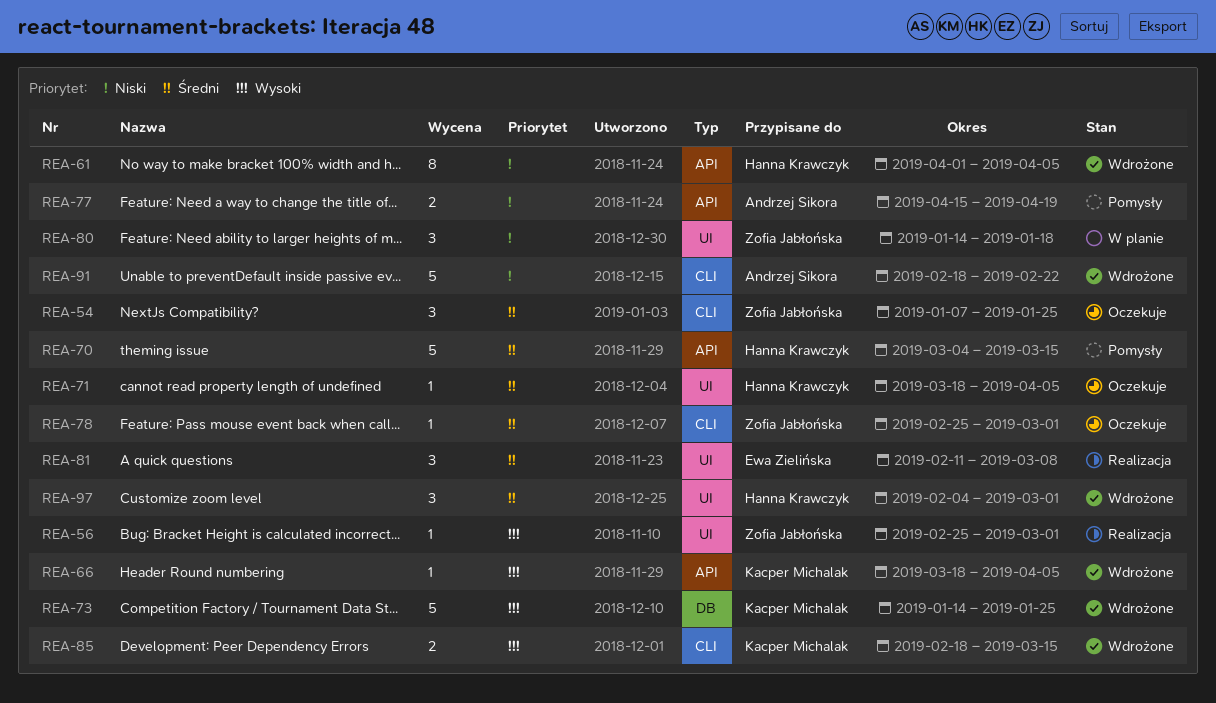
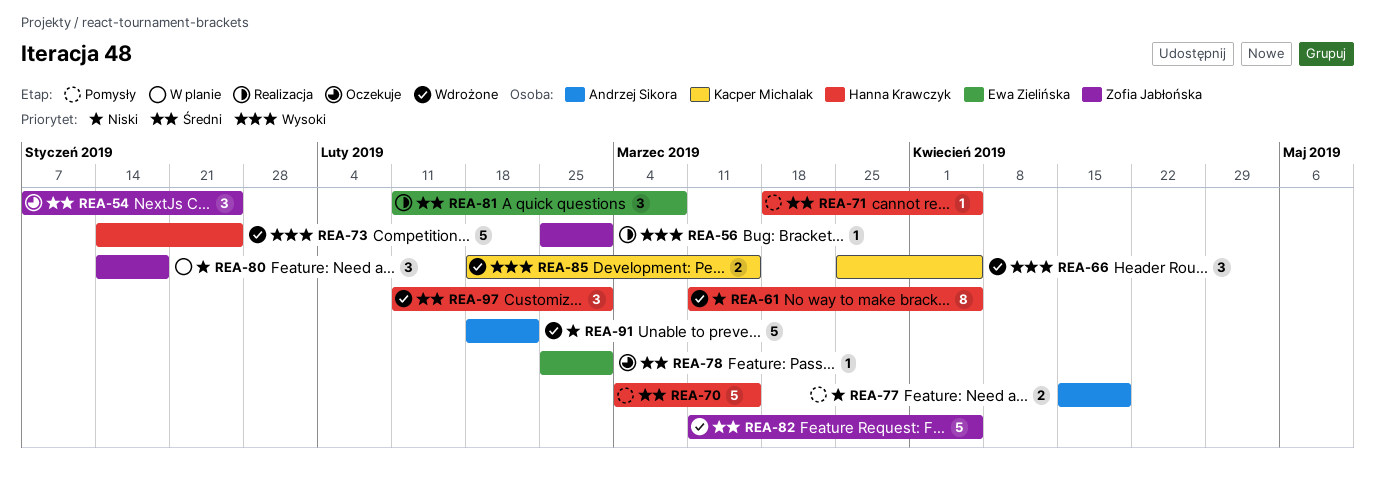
REA-61, start: Apr 1 -> Mar 11
REA-66, estimate: 1 -> 3
REA-66, start: Mar 18 -> Mar 25
REA-71, status: Oczekuje -> Pomysły
REA-73, owner: Kacper Michalak -> Hanna Krawczyk
REA-78, owner: Zofia Jabłońska -> Ewa Zielińska
REA-82: none -> present
REA-97, start: Feb 4 -> Feb 11

